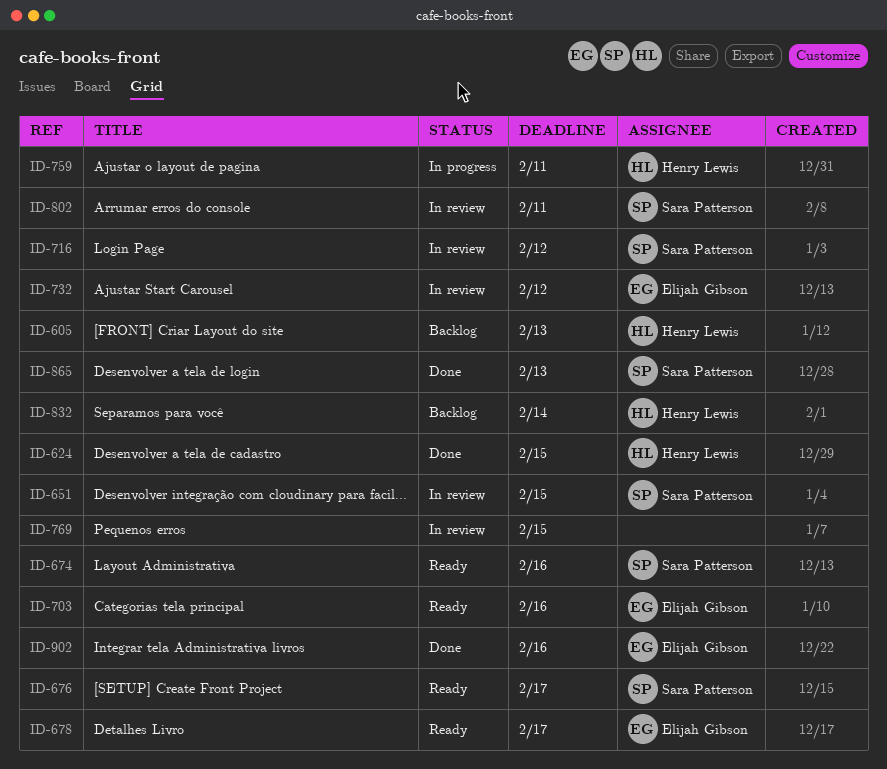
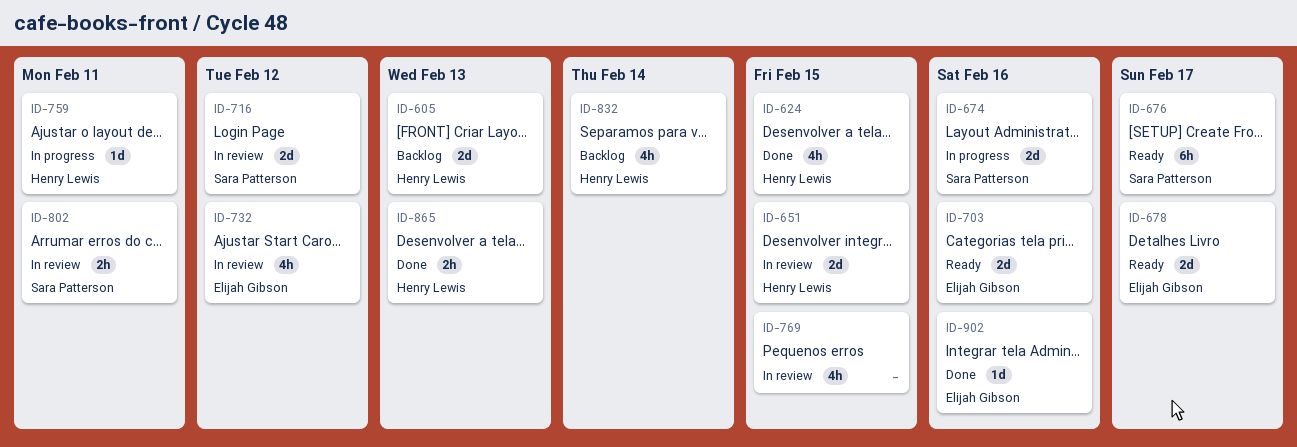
ID-651, owner: Sara Patterson -> Henry Lewis
ID-674, status: Ready -> In progress
ID-865, owner: Sara Patterson -> Henry Lewis

